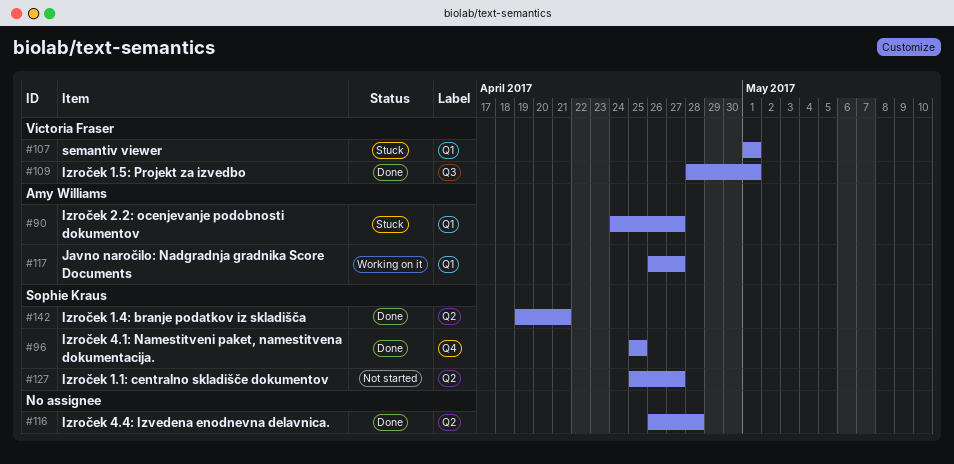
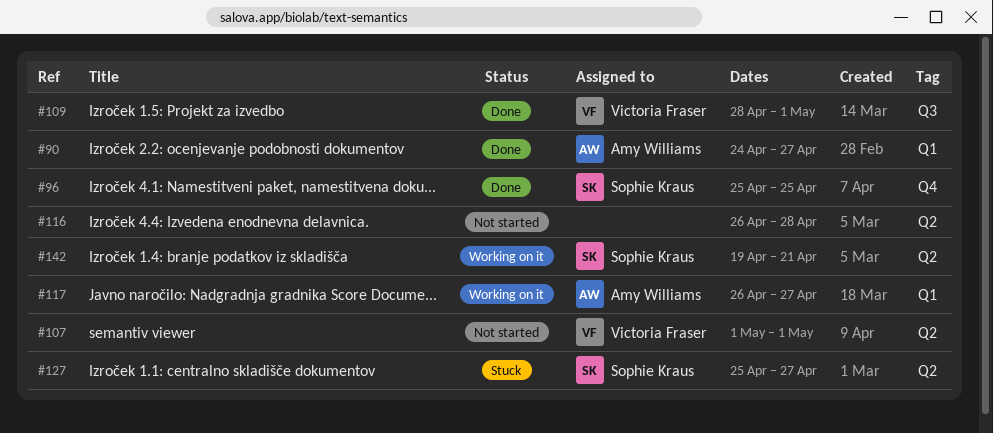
#90, status: Stuck -> Done
#107, status: Stuck -> Not started
#107, label: Q1 -> Q2
#116, status: Done -> Not started
#127, status: Not started -> Stuck
#142, status: Done -> Working on it

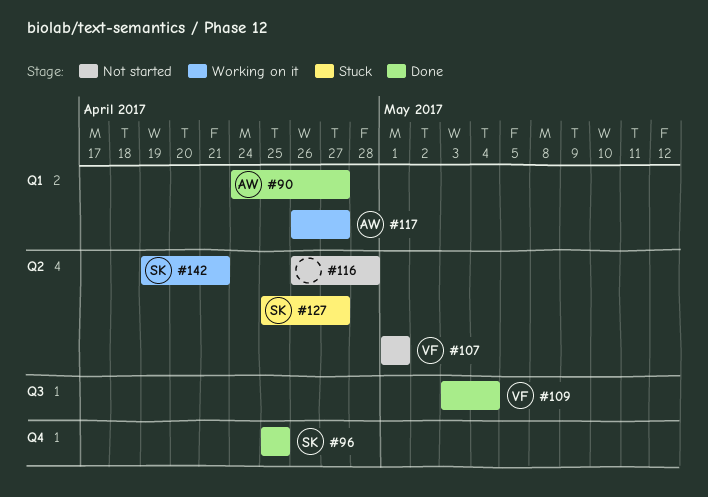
#109, start: Apr 28 -> May 3
#109, due: May 1 -> May 4

